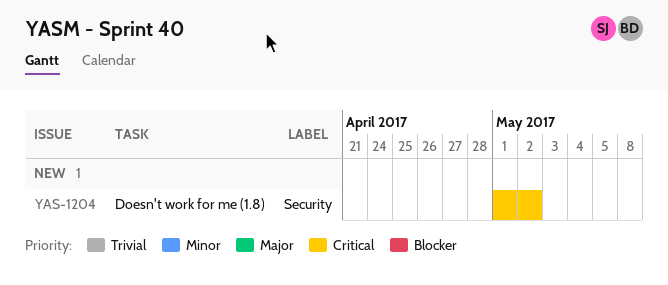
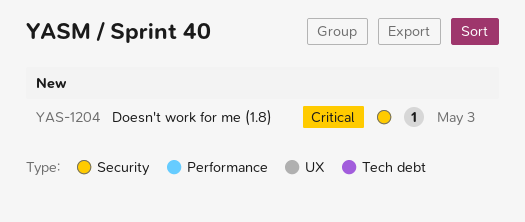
YAS-1204, due: May 2 -> May 3

